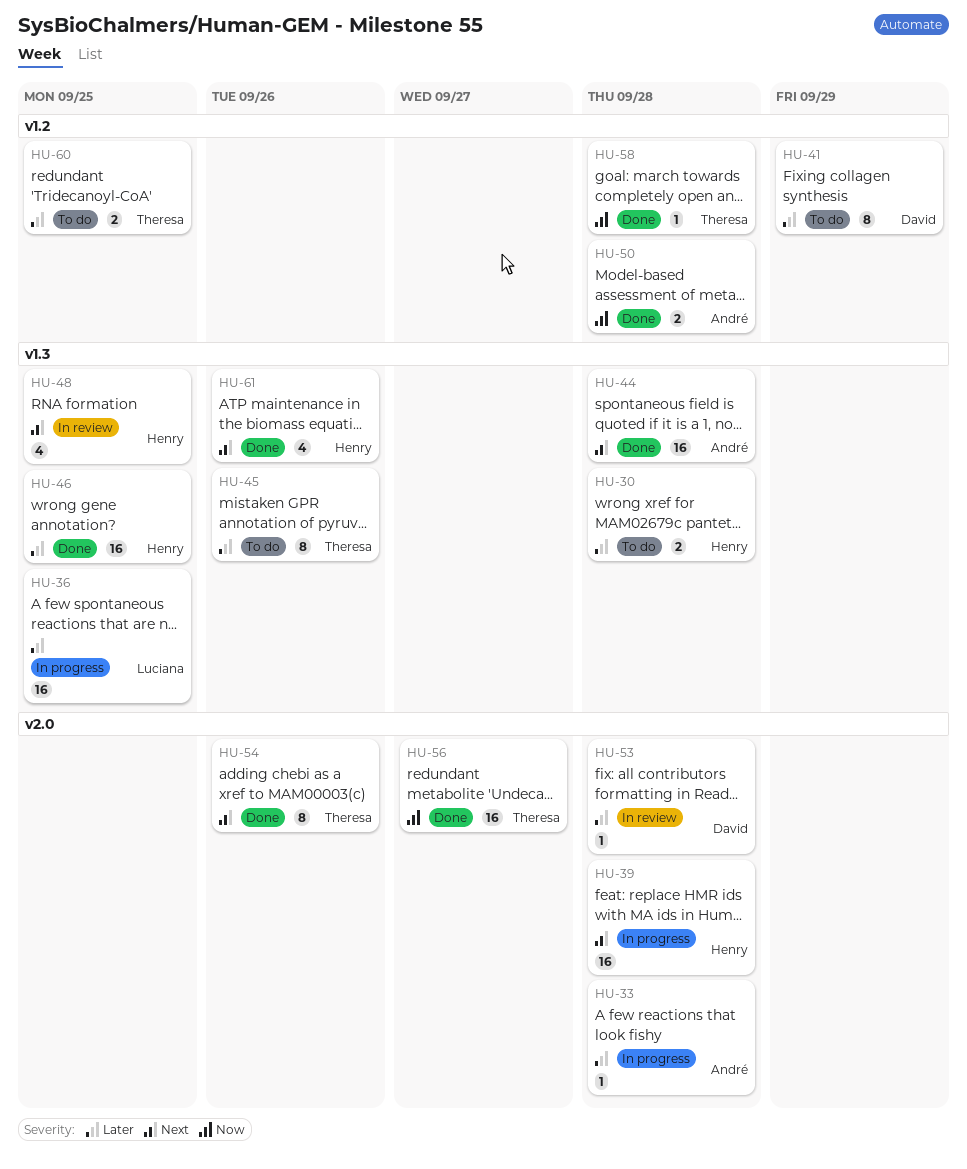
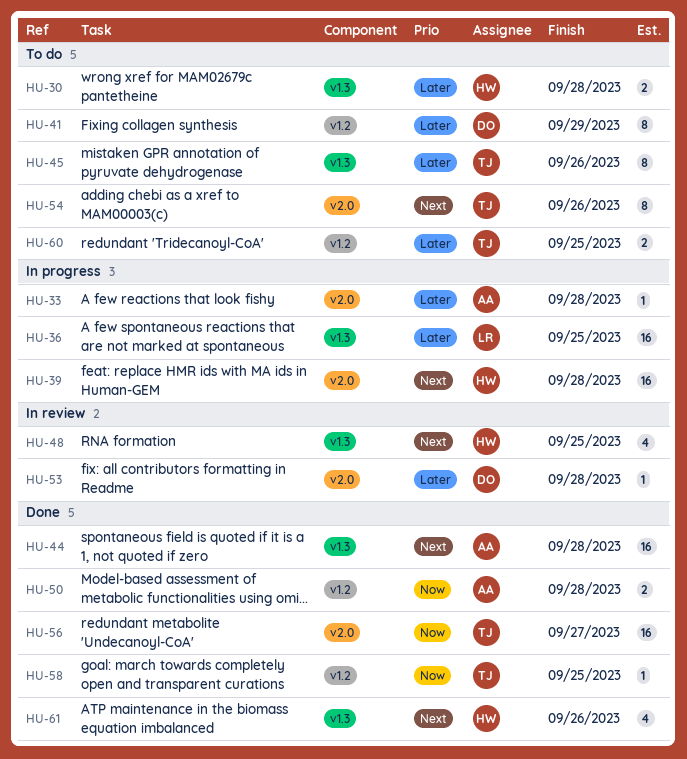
HU-46: present -> none
HU-54, status: Done -> To do
HU-58, due: Sep 28 -> Sep 25

